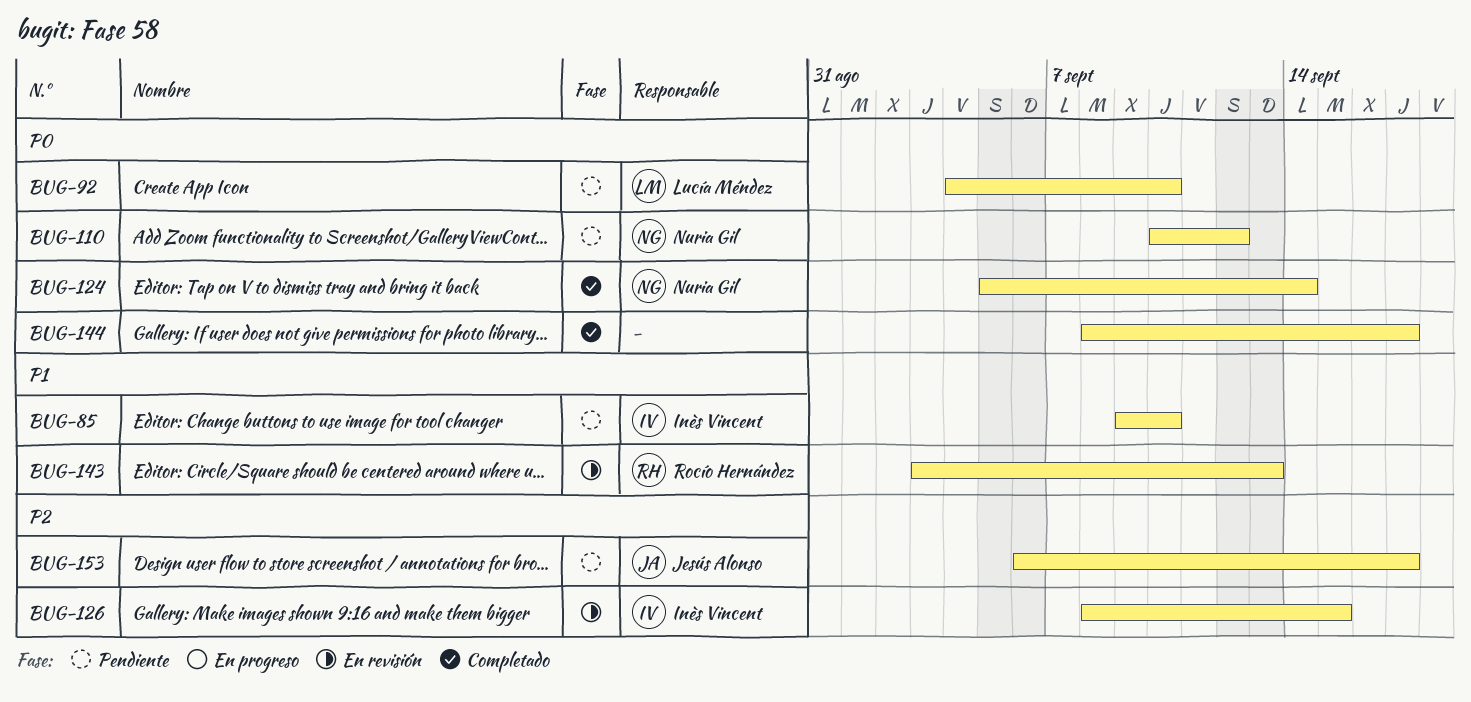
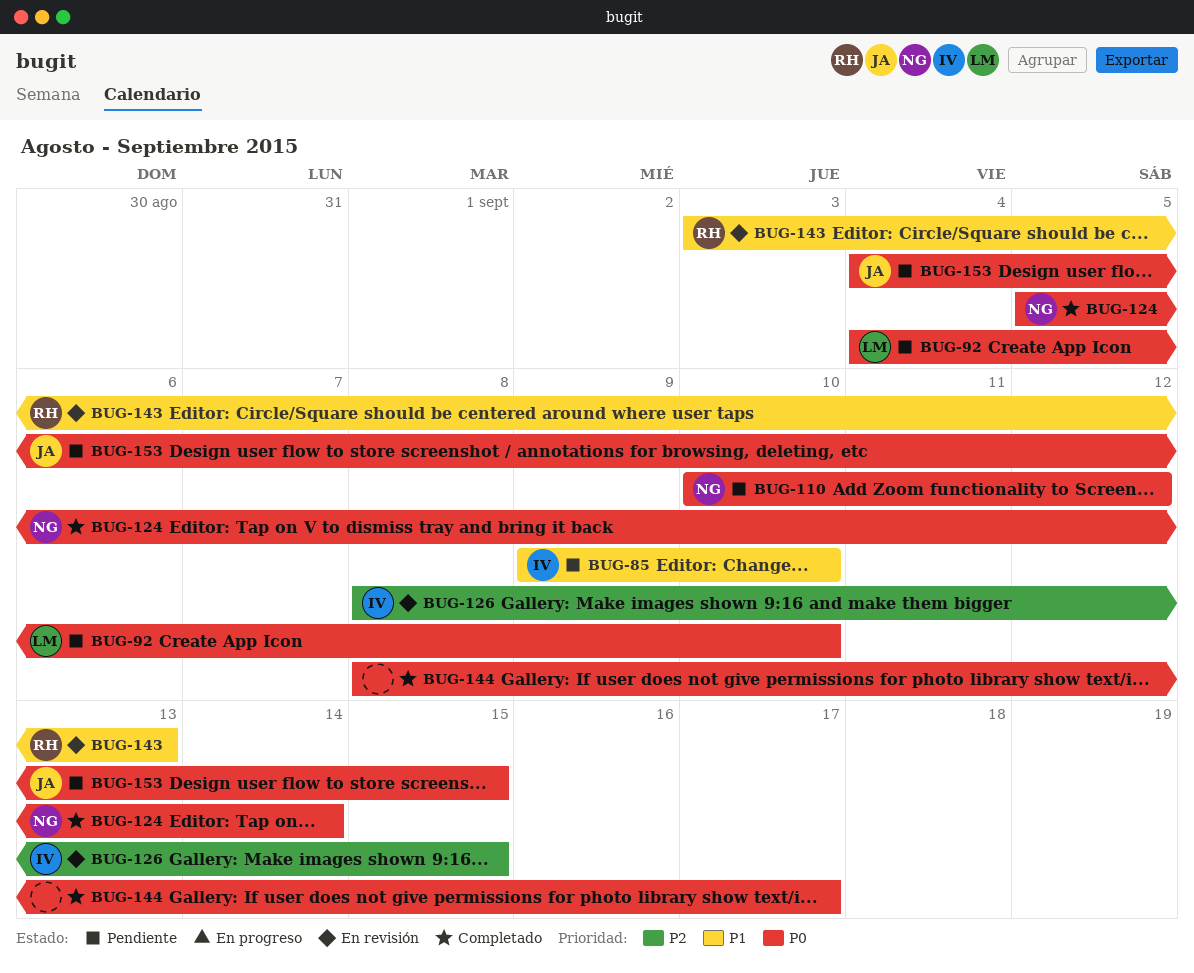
BUG-153, priority: P2 -> P0
BUG-153, start: Sep 6 -> Sep 4
BUG-153, due: Sep 17 -> Sep 15

